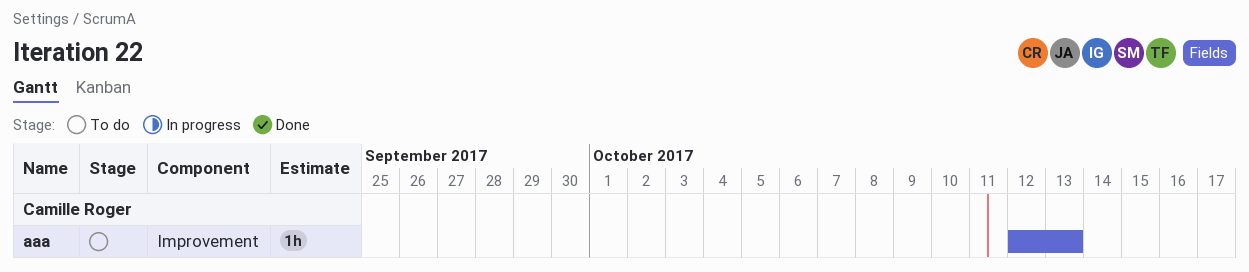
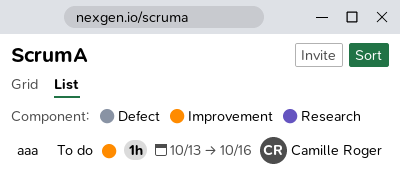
aaa, start: Oct 12 -> Oct 13
aaa, due: Oct 13 -> Oct 16

